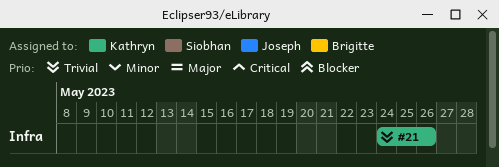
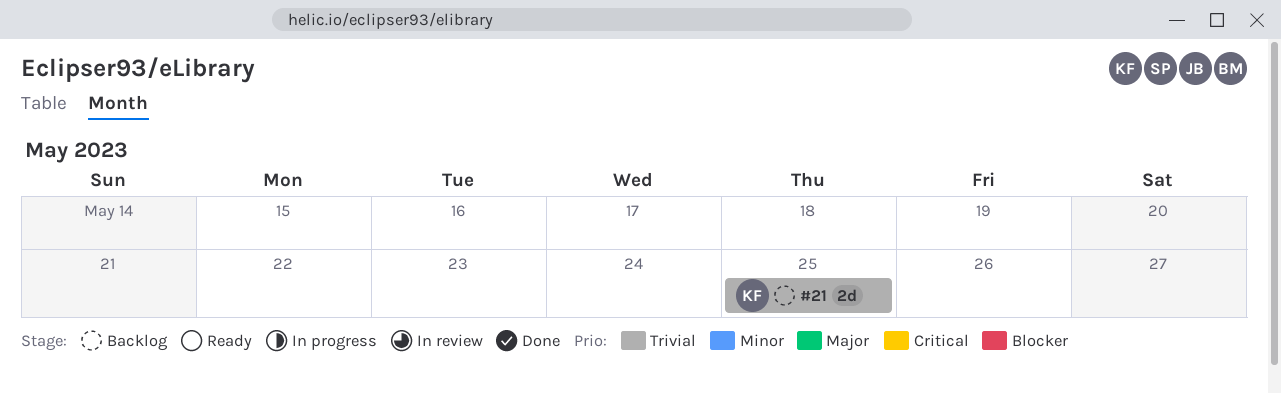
#21, start: May 24 -> May 25
#21, due: May 26 -> May 25

